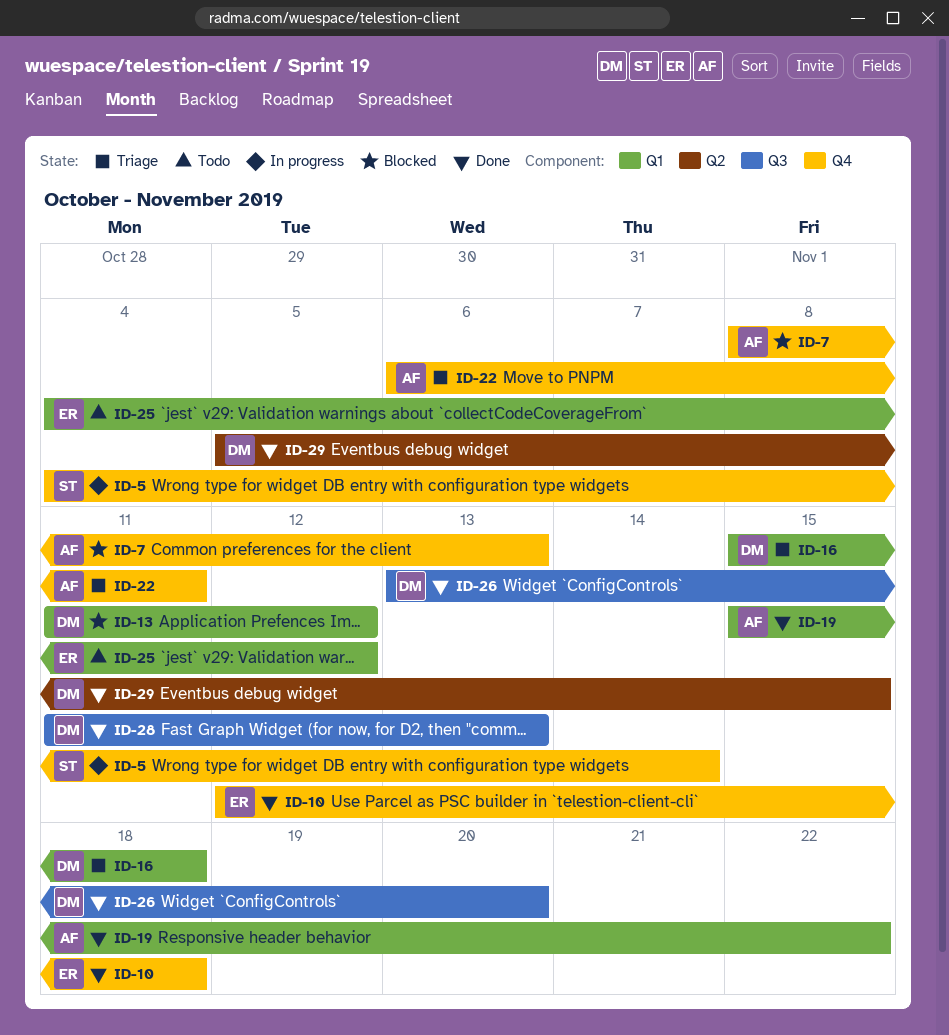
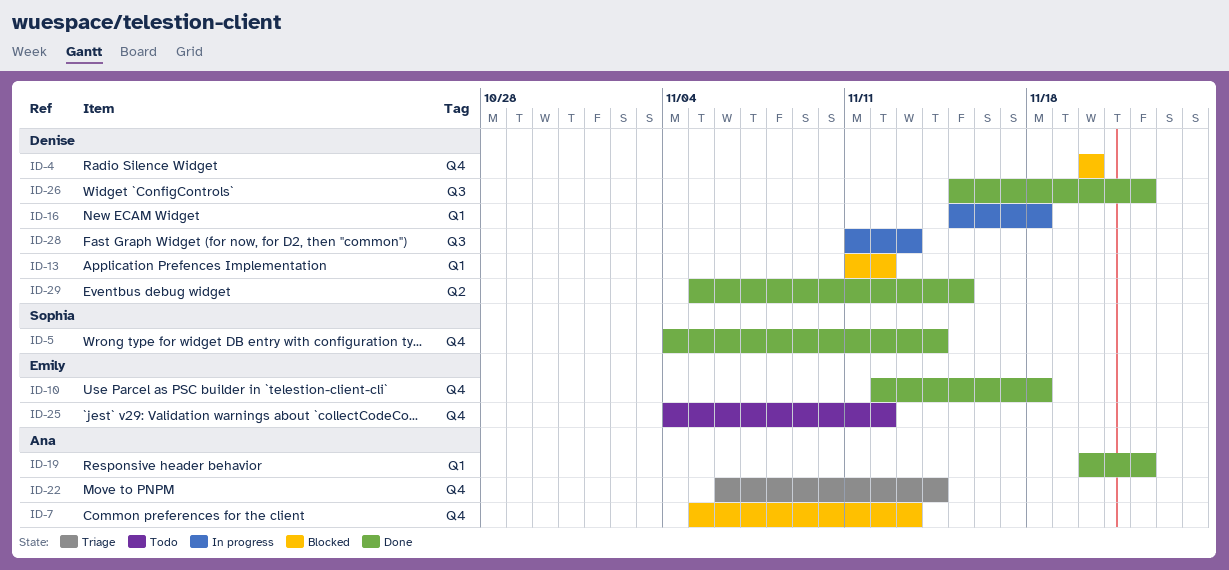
ID-4: none -> present
ID-5, status: In progress -> Done
ID-7, start: Nov 8 -> Nov 5
ID-16, status: Triage -> In progress
ID-19, start: Nov 15 -> Nov 20
ID-22, due: Nov 11 -> Nov 14
ID-25, label: Q1 -> Q4
ID-26, start: Nov 13 -> Nov 15
ID-26, due: Nov 20 -> Nov 22
ID-28, status: Done -> In progress

